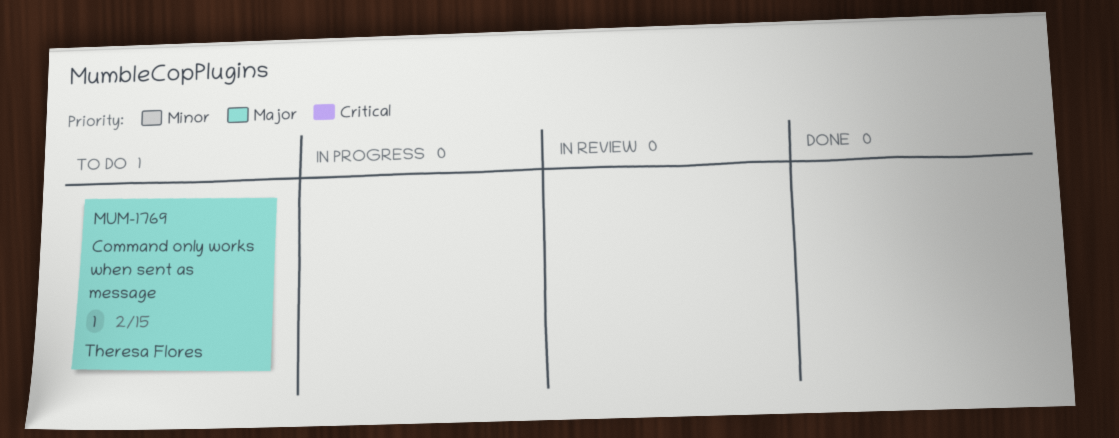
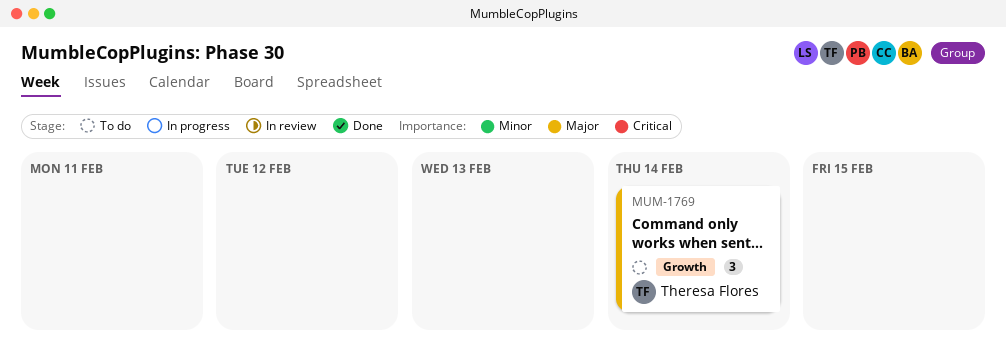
MUM-1769, estimate: 1 -> 3
MUM-1769, due: Feb 15 -> Feb 14

